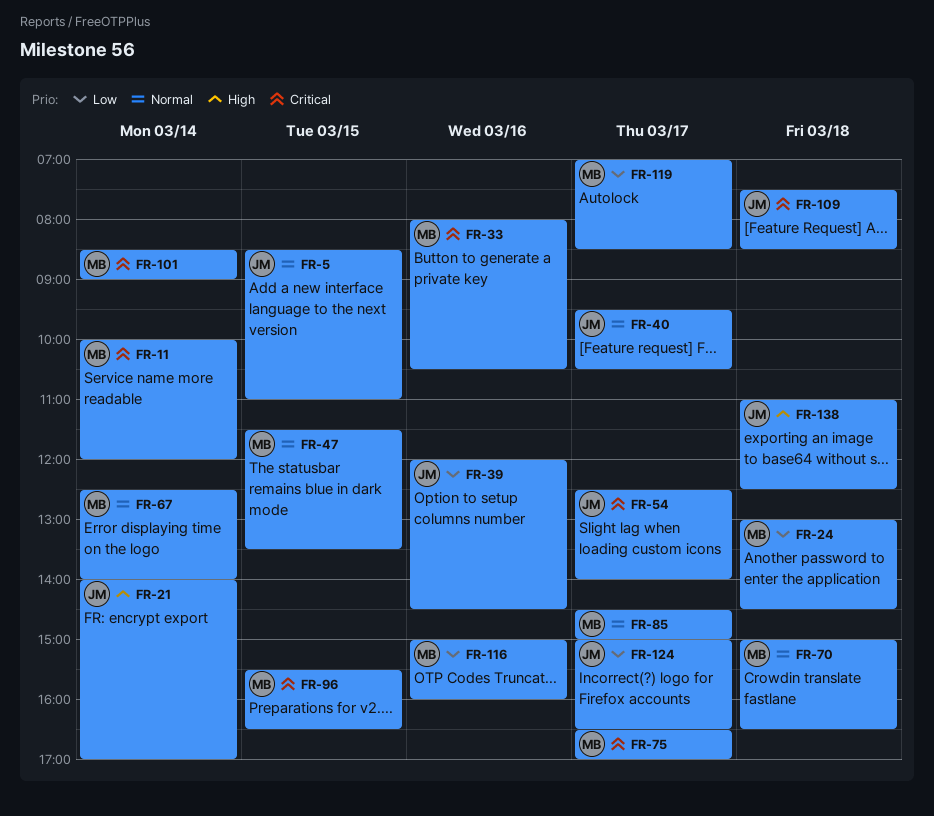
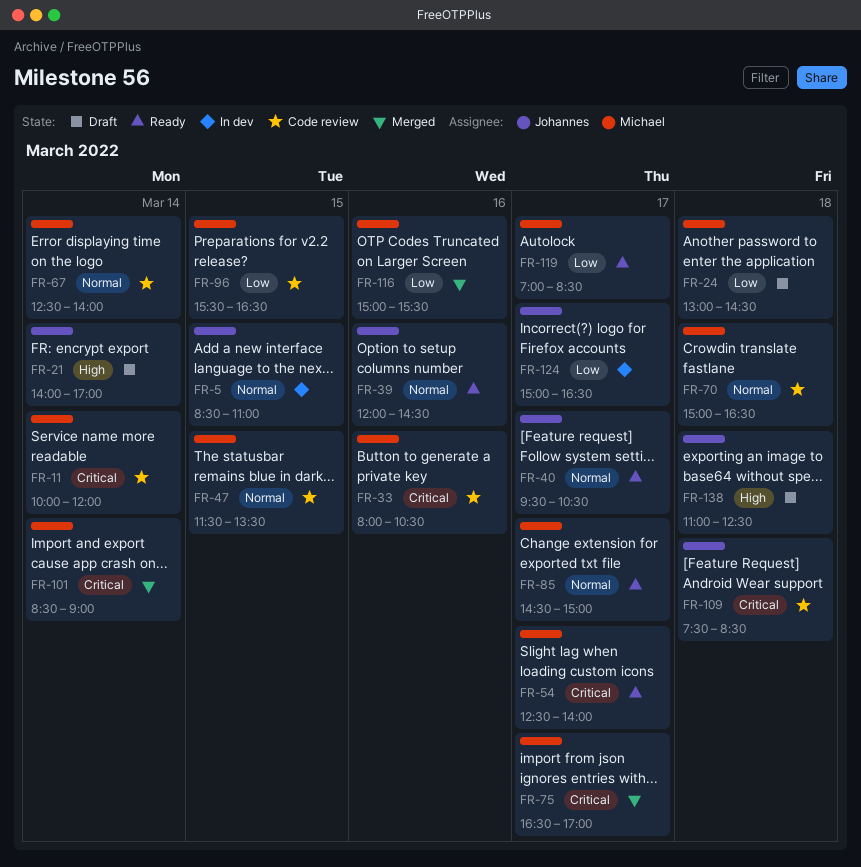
FR-39, priority: Low -> Normal
FR-54, owner: Johannes -> Michael
FR-96, priority: Critical -> Low
FR-116, ends: 16:00 -> 15:30

